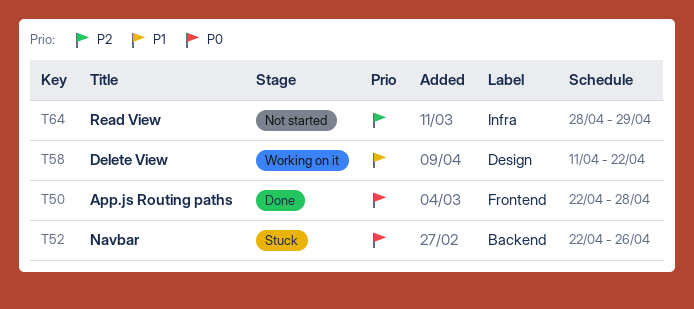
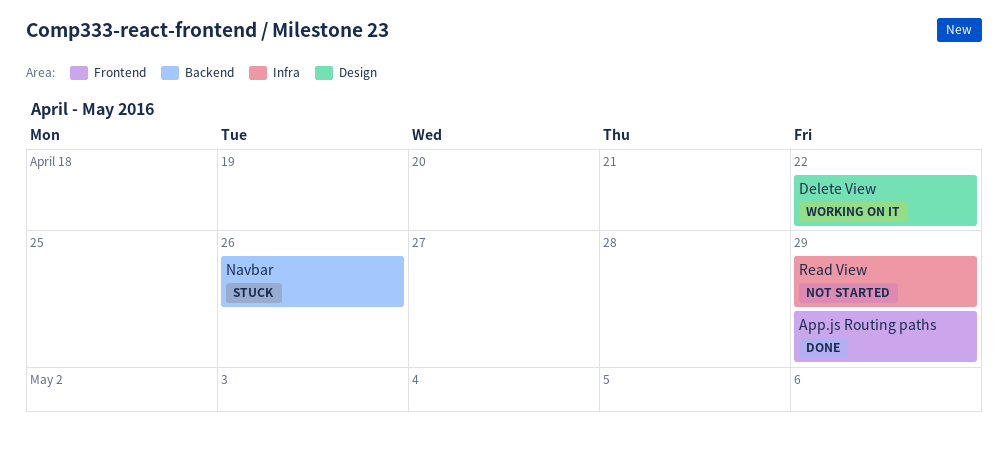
App.js Routing paths, due: Apr 28 -> Apr 29

